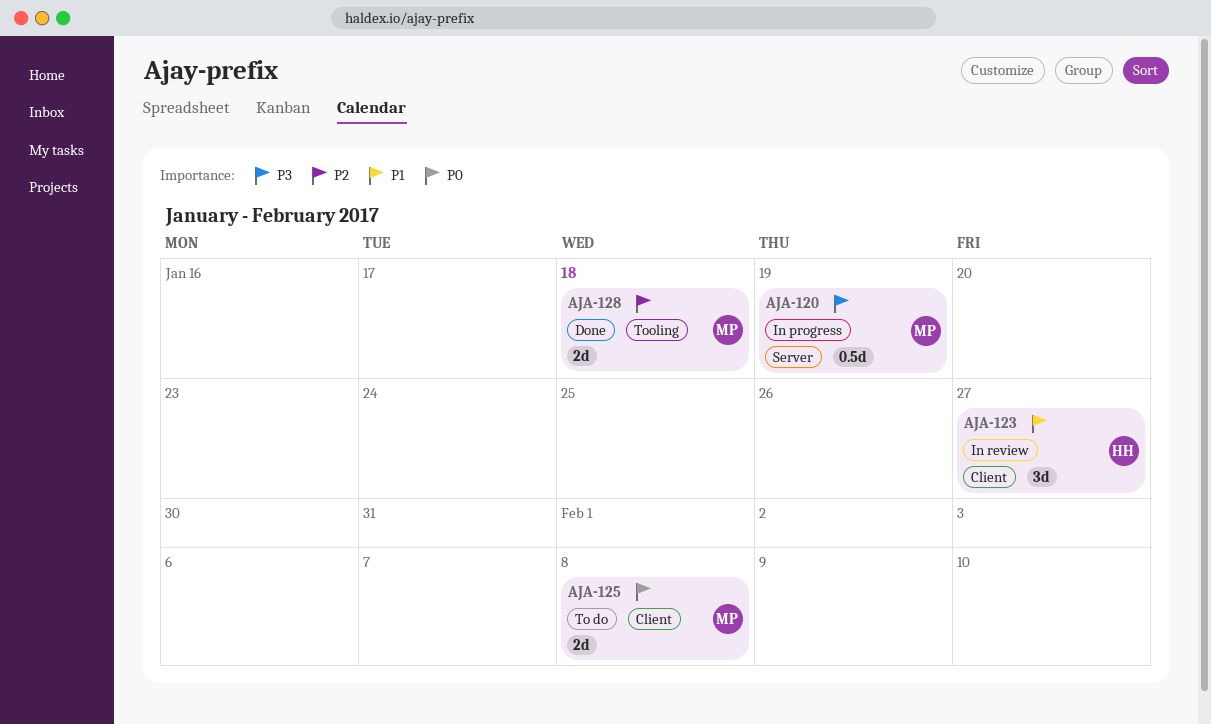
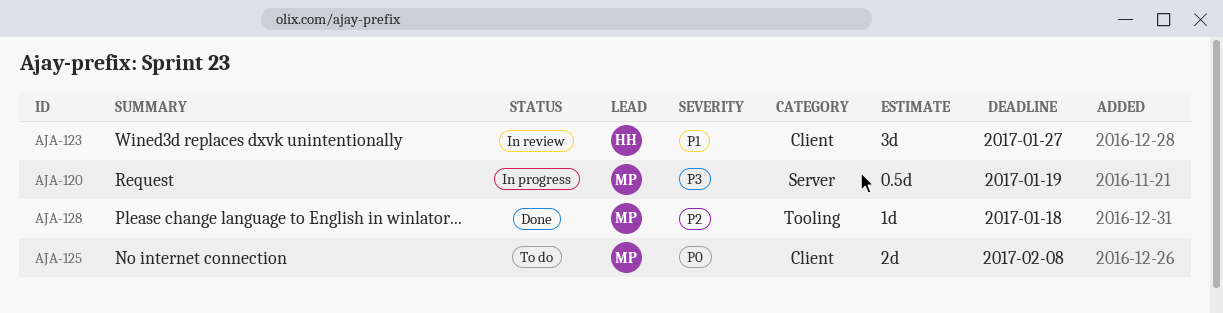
AJA-128, estimate: 2d -> 1d

